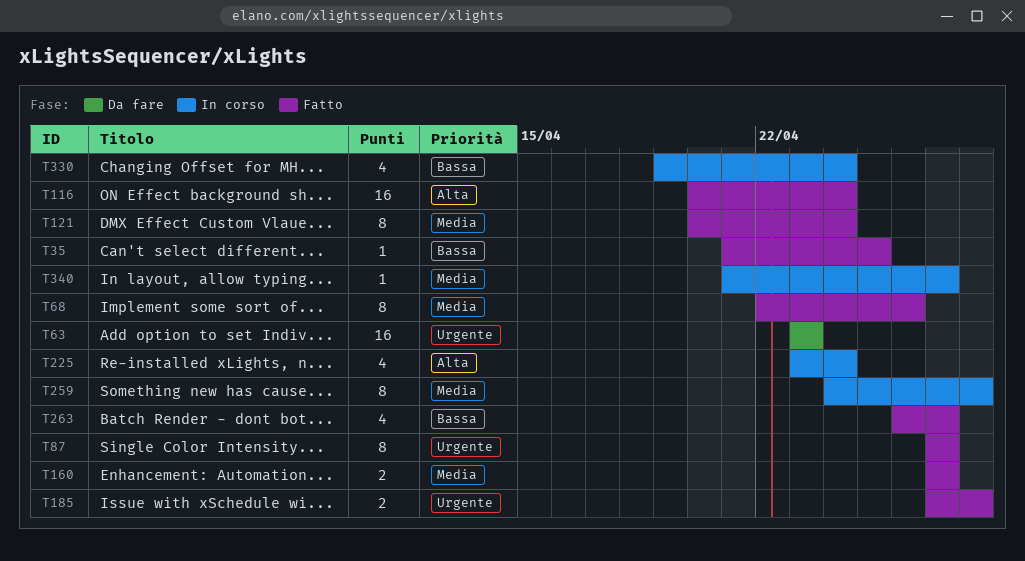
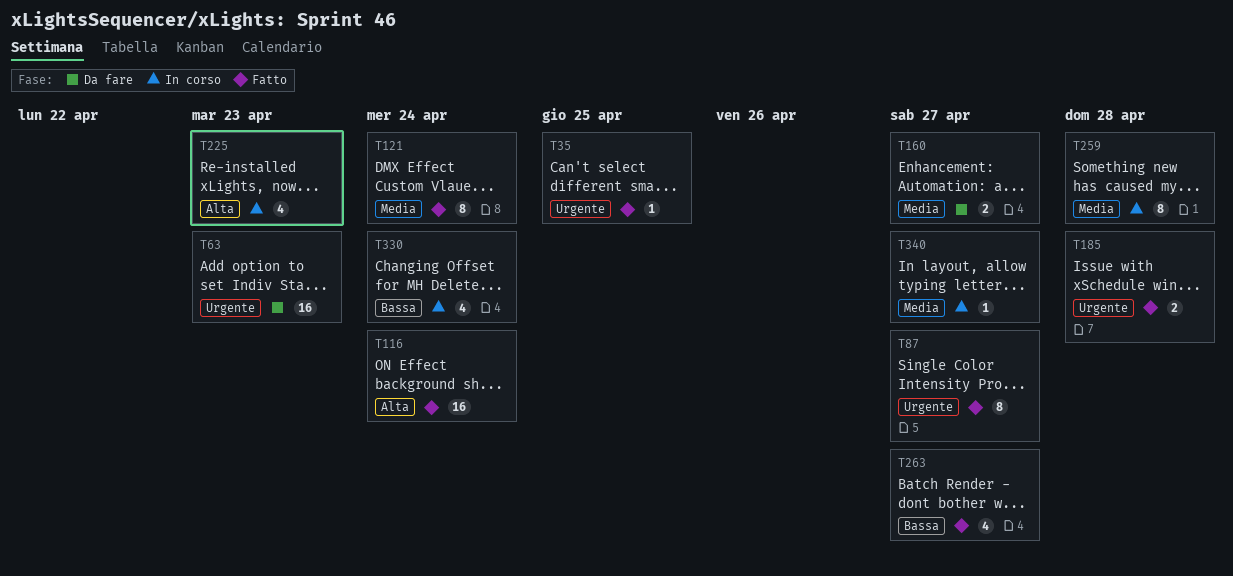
T35, priority: Bassa -> Urgente
T68: present -> none
T160, status: Fatto -> Da fare
T225, due: Apr 24 -> Apr 23

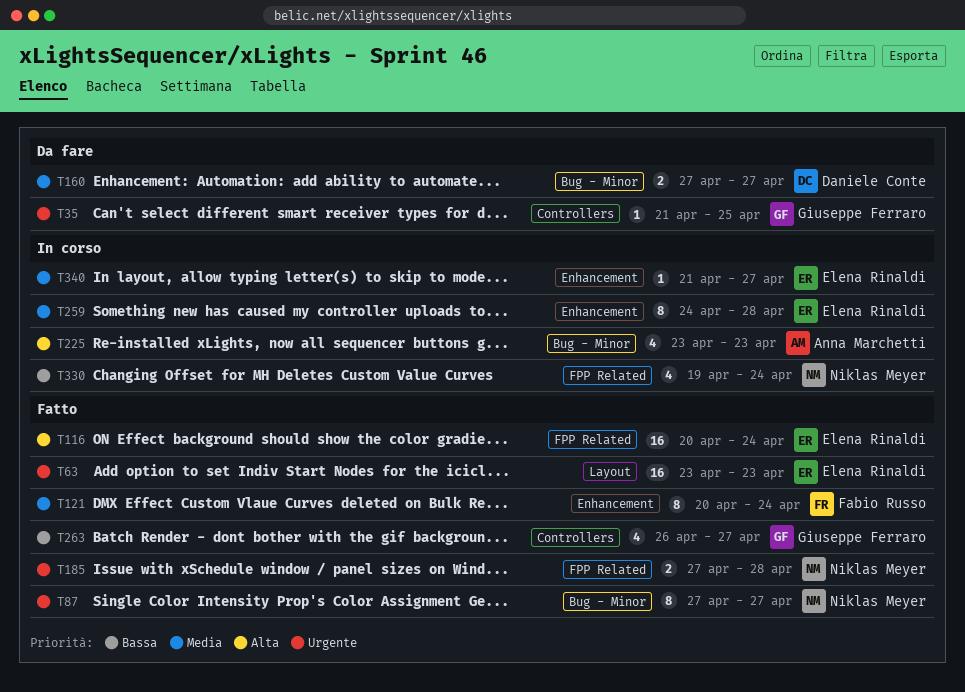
T35, status: Fatto -> Da fare
T63, status: Da fare -> Fatto

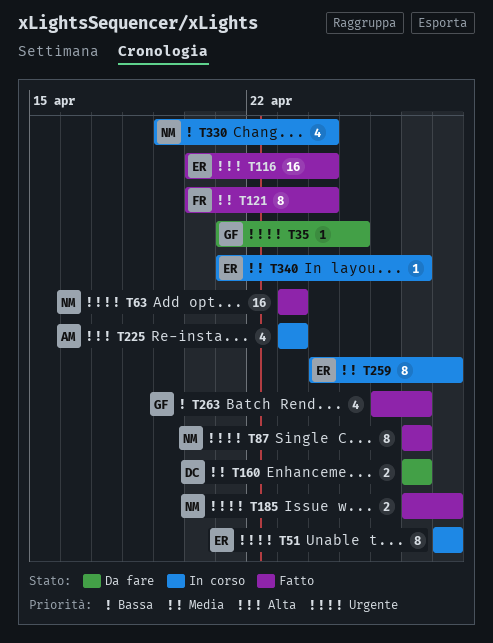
T51: none -> present
T63, owner: Elena Rinaldi -> Niklas Meyer

